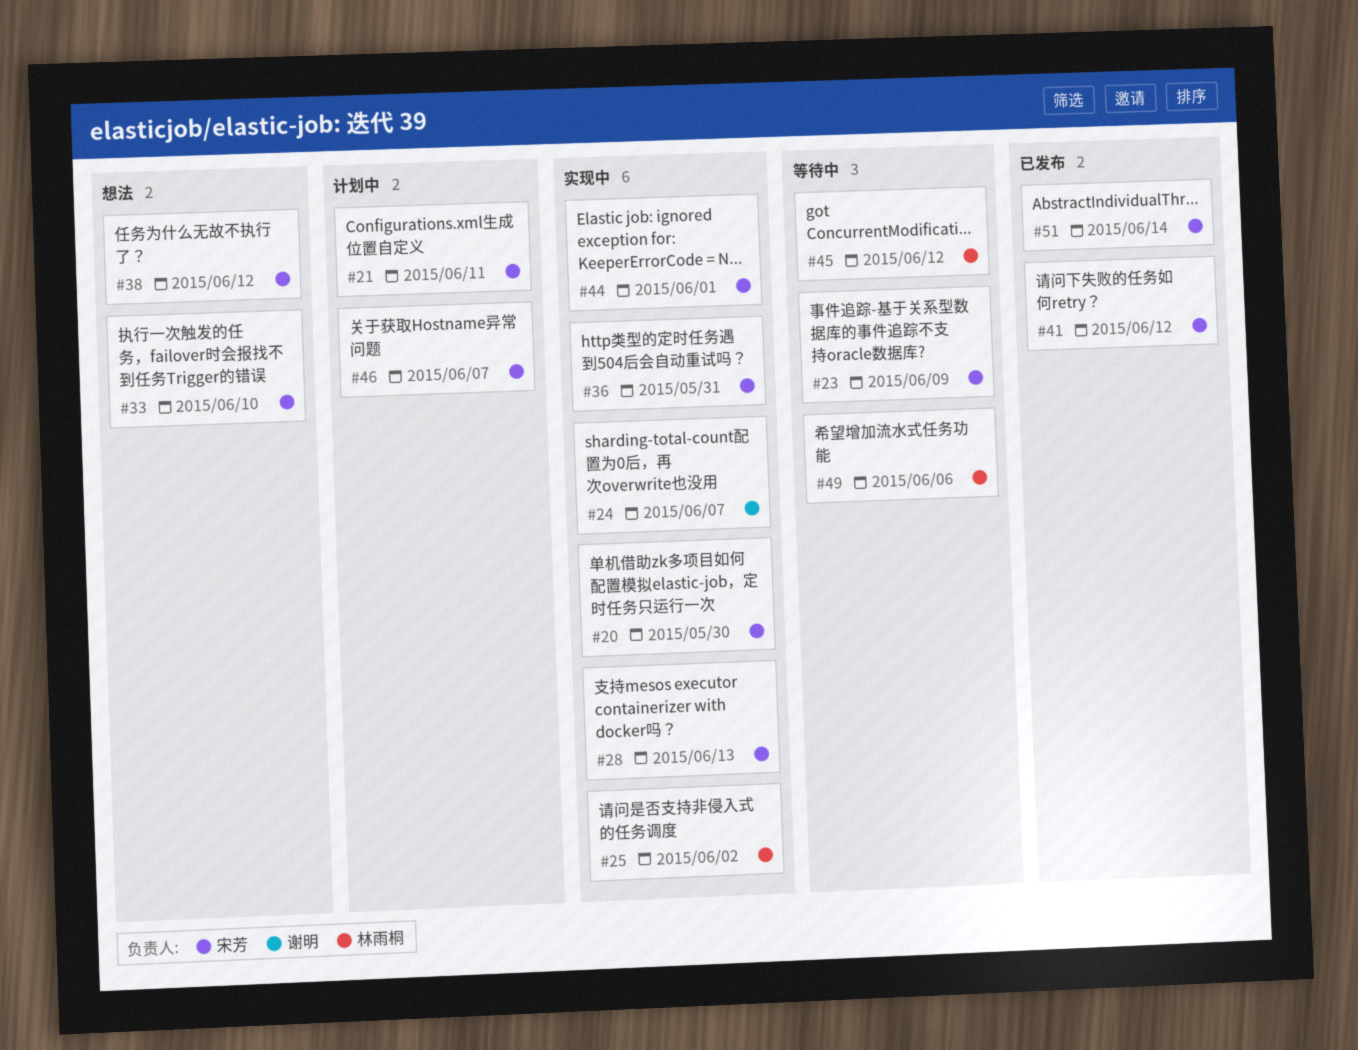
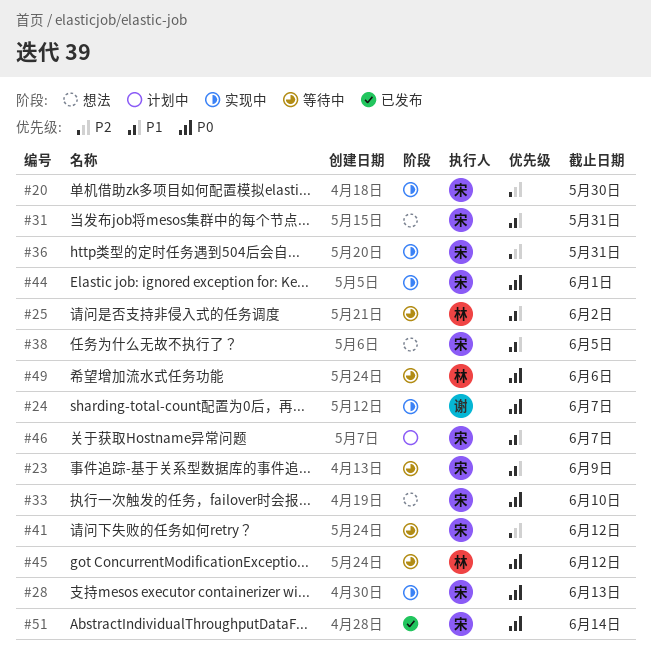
#21: present -> none
#25, status: 实现中 -> 等待中
#31: none -> present
#38, due: Jun 12 -> Jun 5
#41, status: 已发布 -> 等待中

